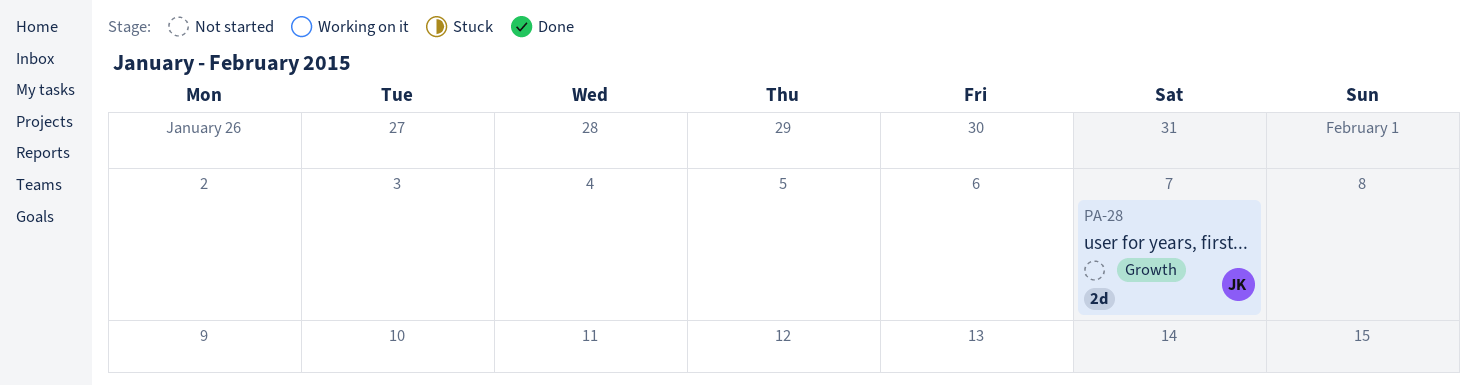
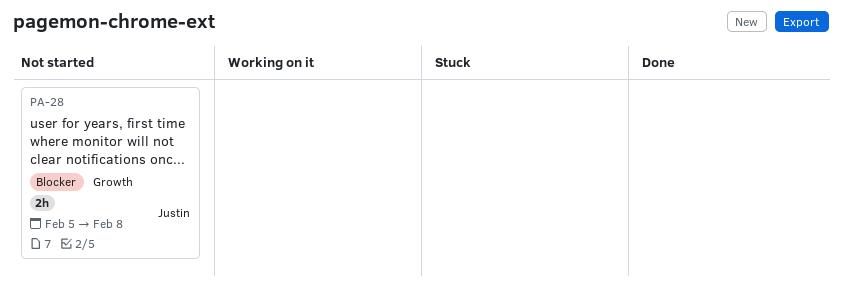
PA-28, estimate: 2d -> 2h
PA-28, due: Feb 7 -> Feb 8

